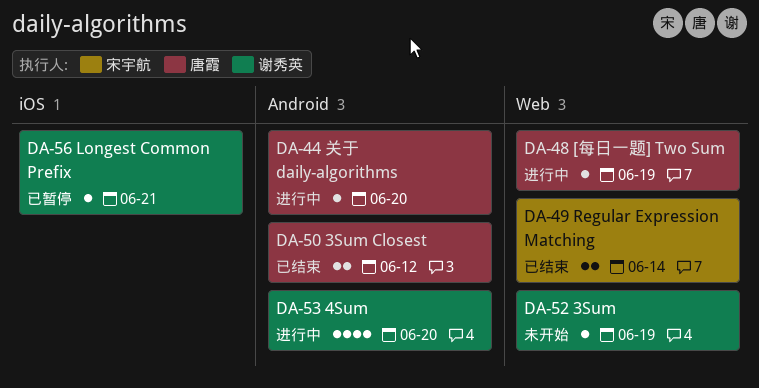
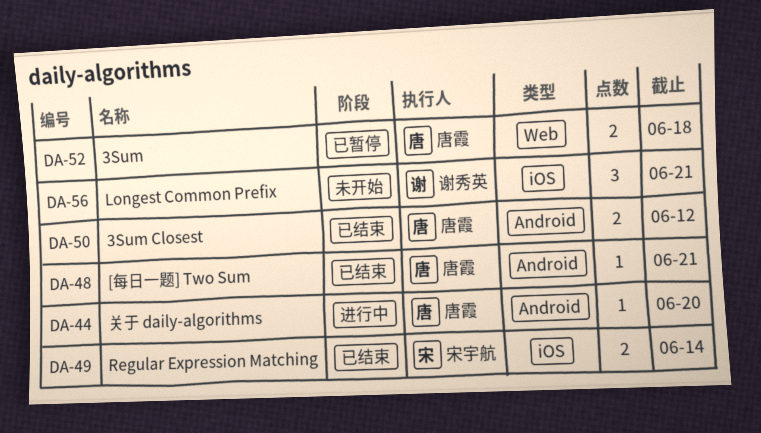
DA-48, status: 进行中 -> 已结束
DA-48, label: Web -> Android
DA-48, due: Jun 19 -> Jun 21
DA-49, label: Web -> iOS
DA-52, status: 未开始 -> 已暂停
DA-52, owner: 谢秀英 -> 唐霞
DA-52, estimate: 1 -> 2
DA-52, due: Jun 19 -> Jun 18
DA-53: present -> none
DA-56, status: 已暂停 -> 未开始
DA-56, estimate: 1 -> 3

